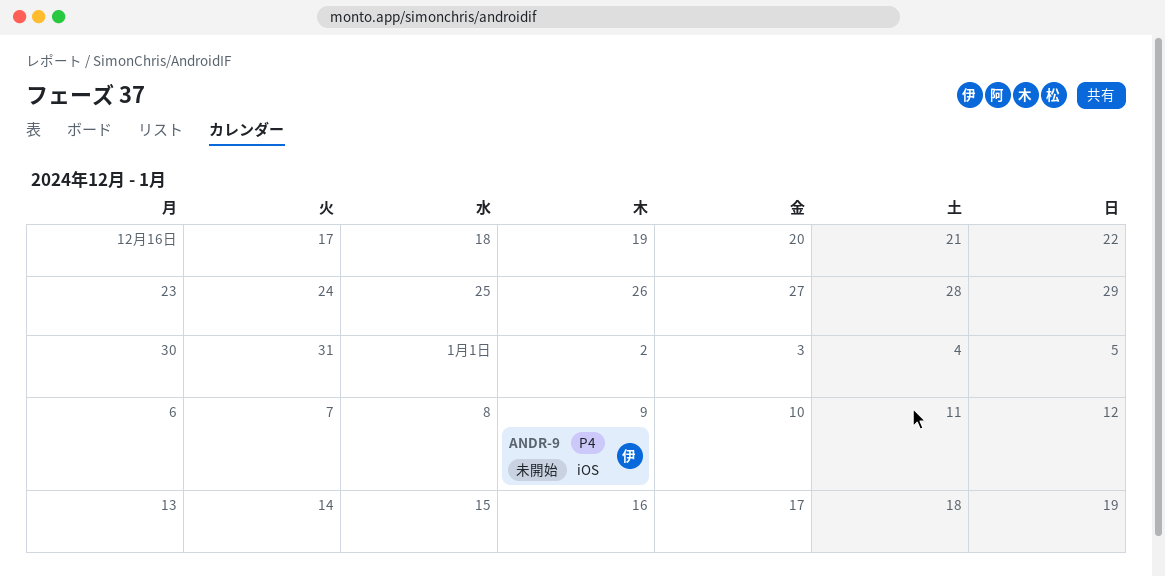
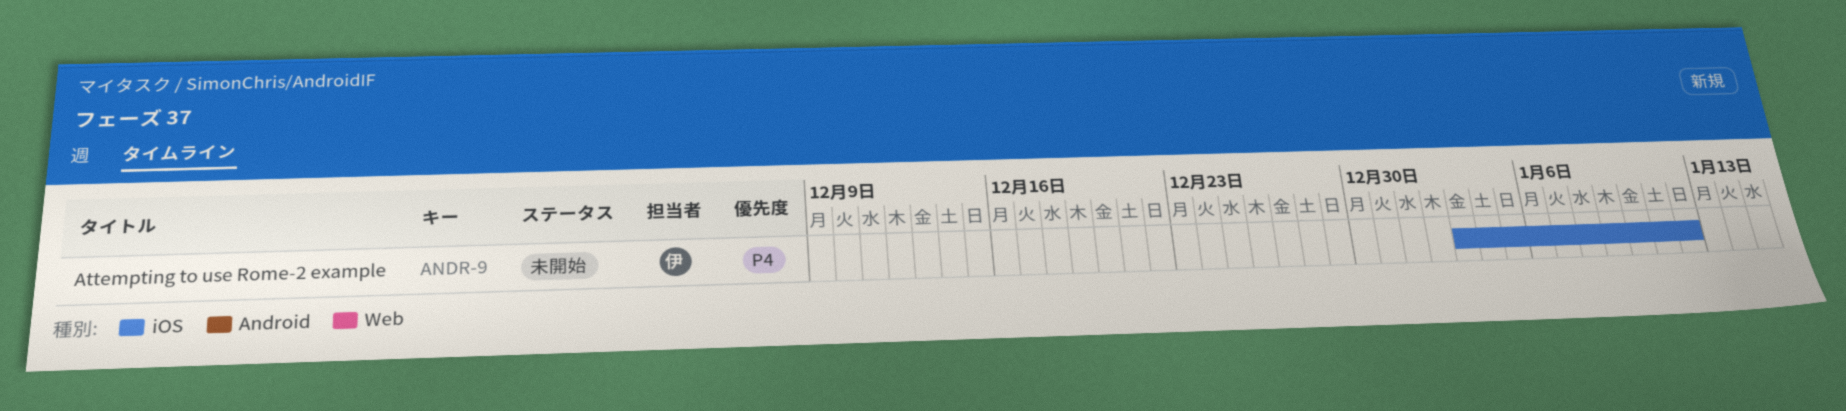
ANDR-9, due: Jan 9 -> Jan 12

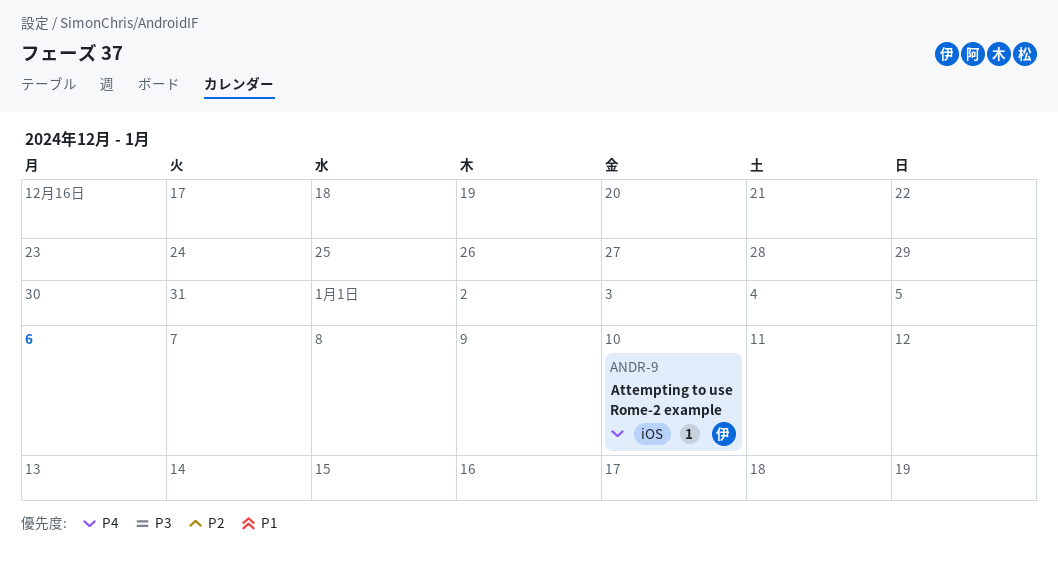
ANDR-9, due: Jan 12 -> Jan 10

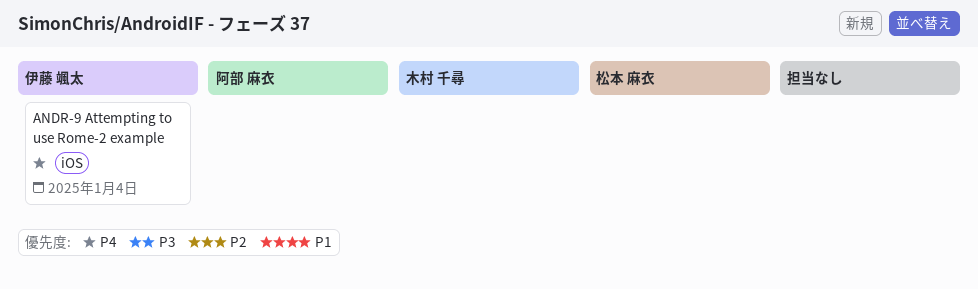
ANDR-9, due: Jan 10 -> Jan 4

